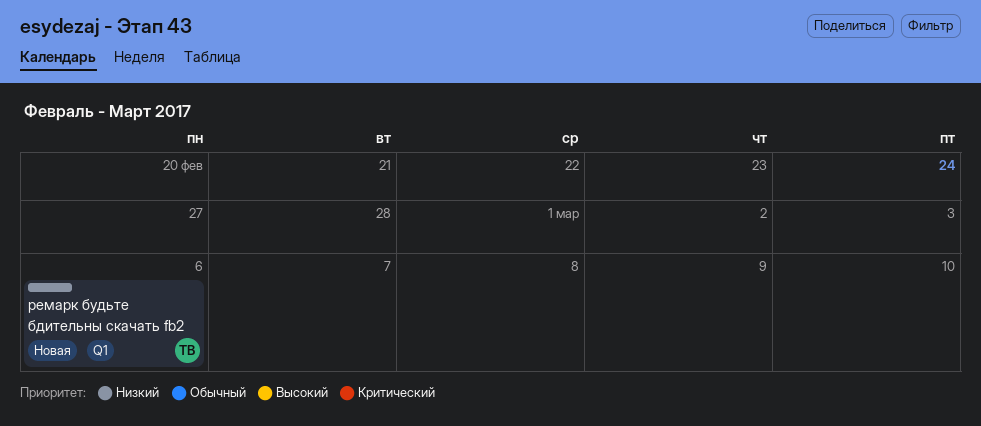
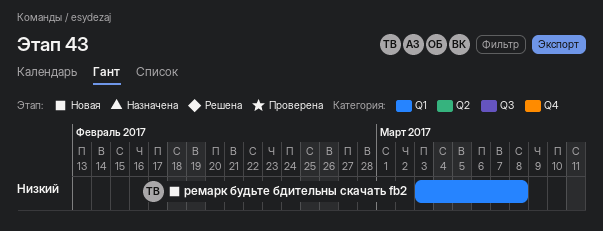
ремарк будьте бдительны скачать fb2, due: Mar 6 -> Mar 8

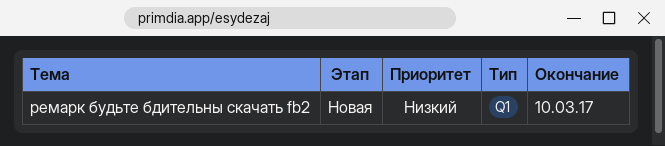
ремарк будьте бдительны скачать fb2, due: Mar 8 -> Mar 10

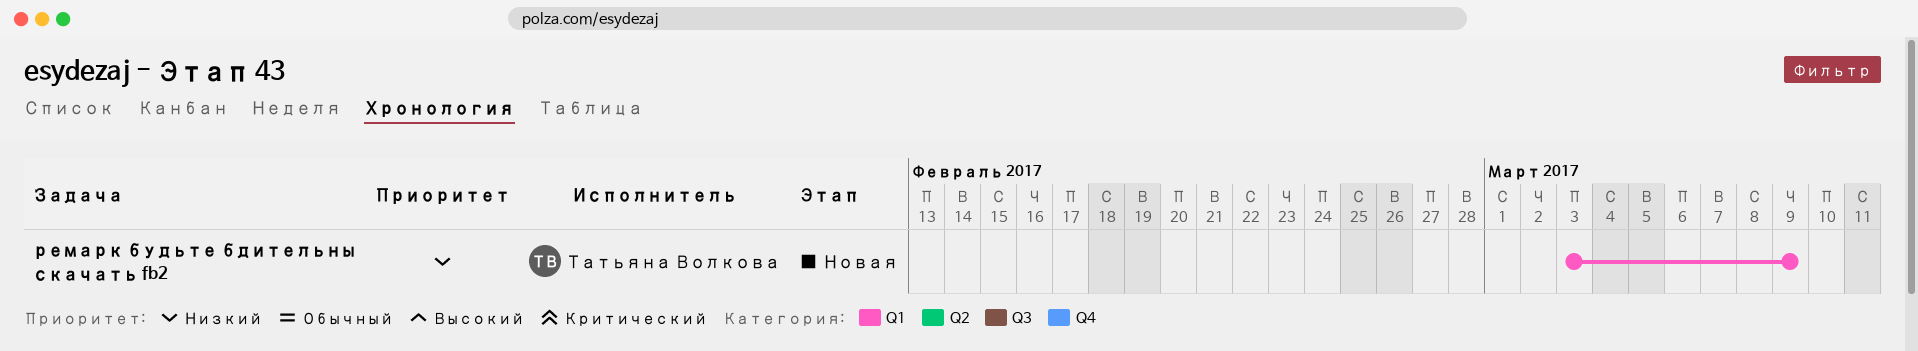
ремарк будьте бдительны скачать fb2, due: Mar 10 -> Mar 9

